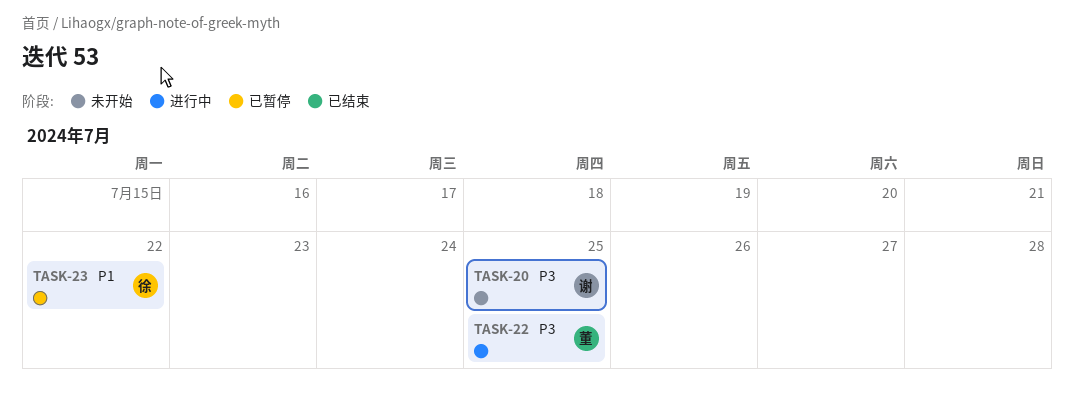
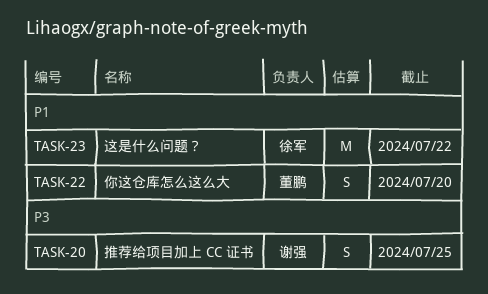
TASK-22, priority: P3 -> P1
TASK-22, due: Jul 25 -> Jul 20

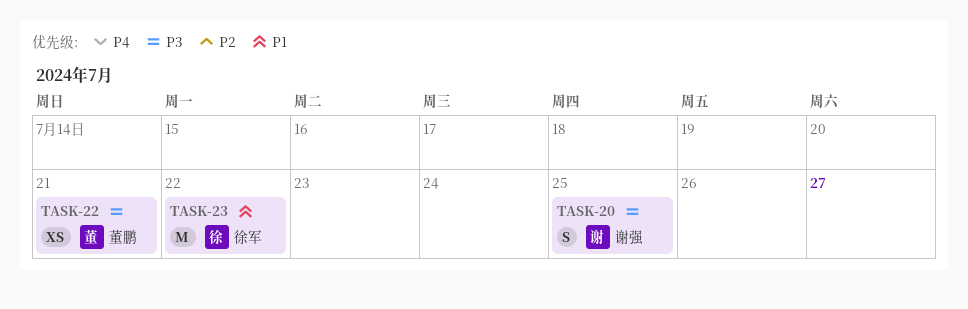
TASK-22, priority: P1 -> P3
TASK-22, estimate: S -> XS
TASK-22, due: Jul 20 -> Jul 21

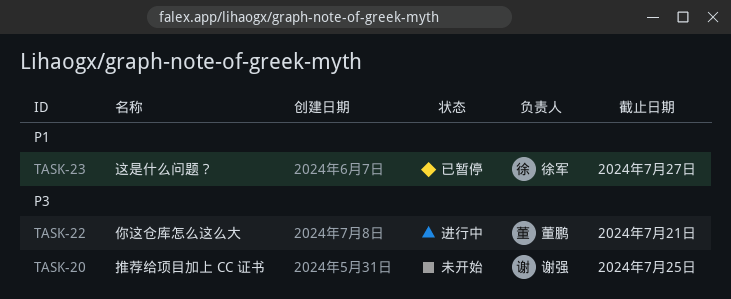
TASK-23, due: Jul 22 -> Jul 27

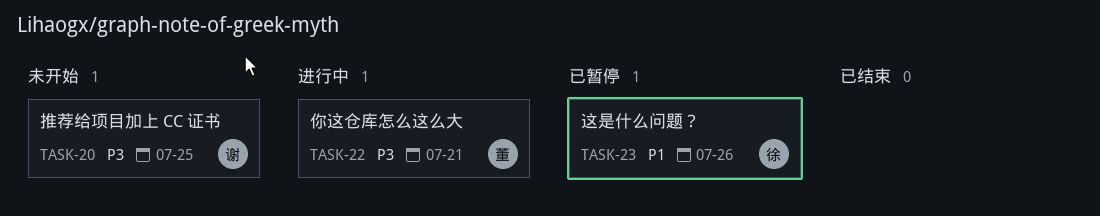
TASK-23, due: Jul 27 -> Jul 26

